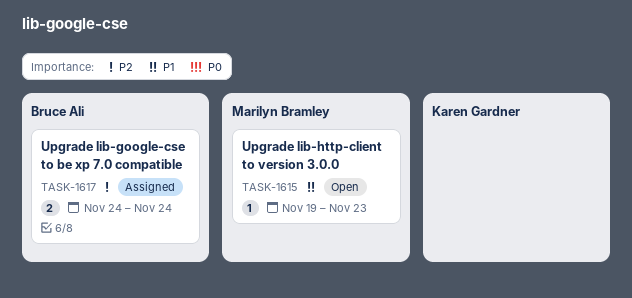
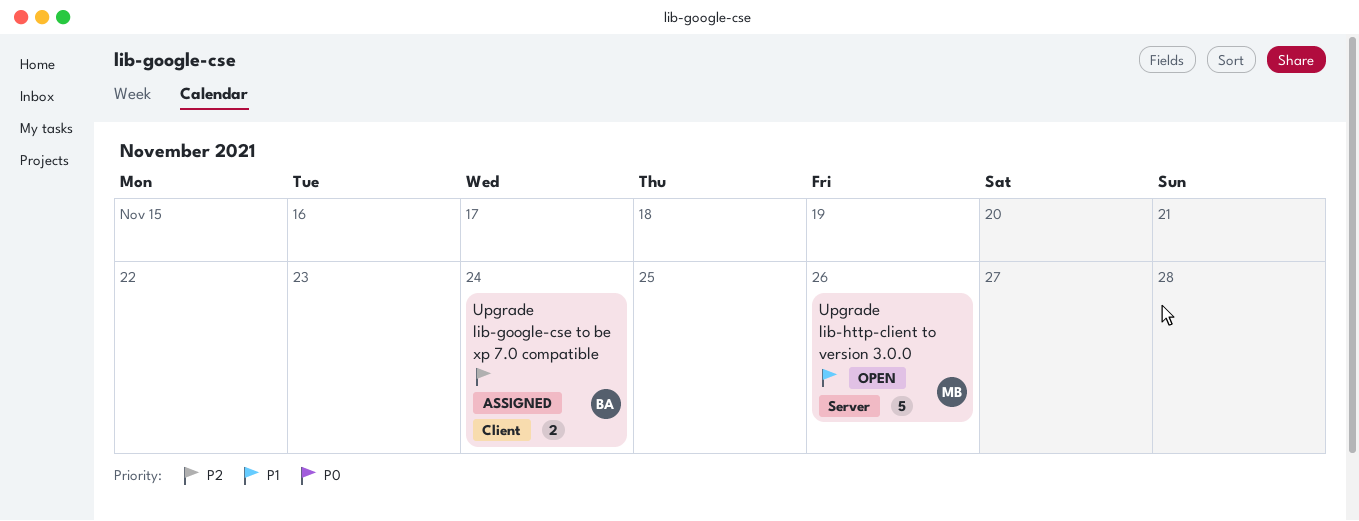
Upgrade lib-http-client to version 3.0.0, estimate: 1 -> 5
Upgrade lib-http-client to version 3.0.0, due: Nov 23 -> Nov 26

